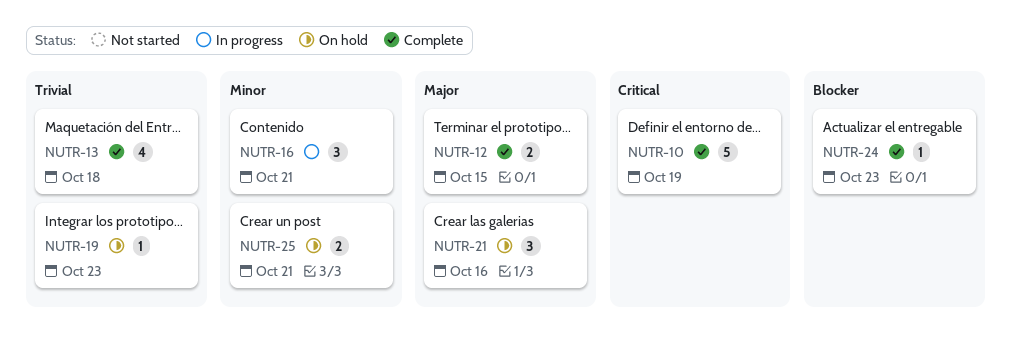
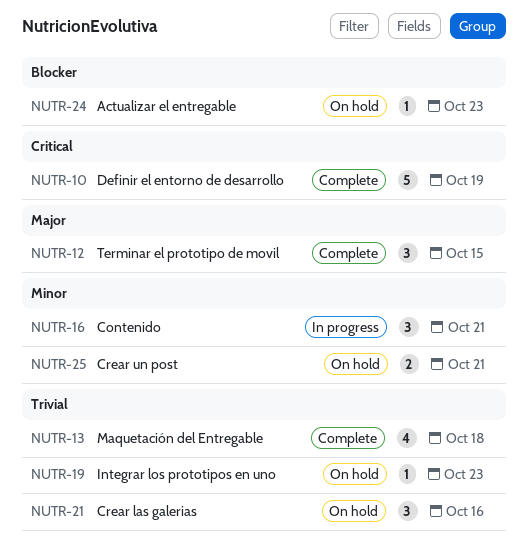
NUTR-12, estimate: 2 -> 3
NUTR-21, priority: Major -> Trivial
NUTR-24, status: Complete -> On hold

